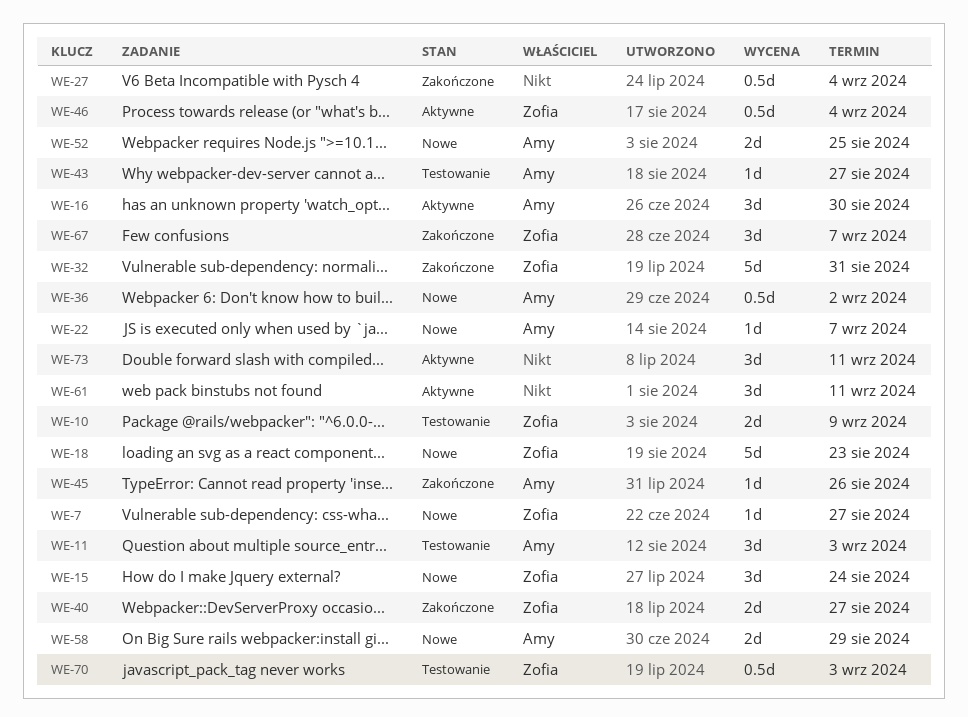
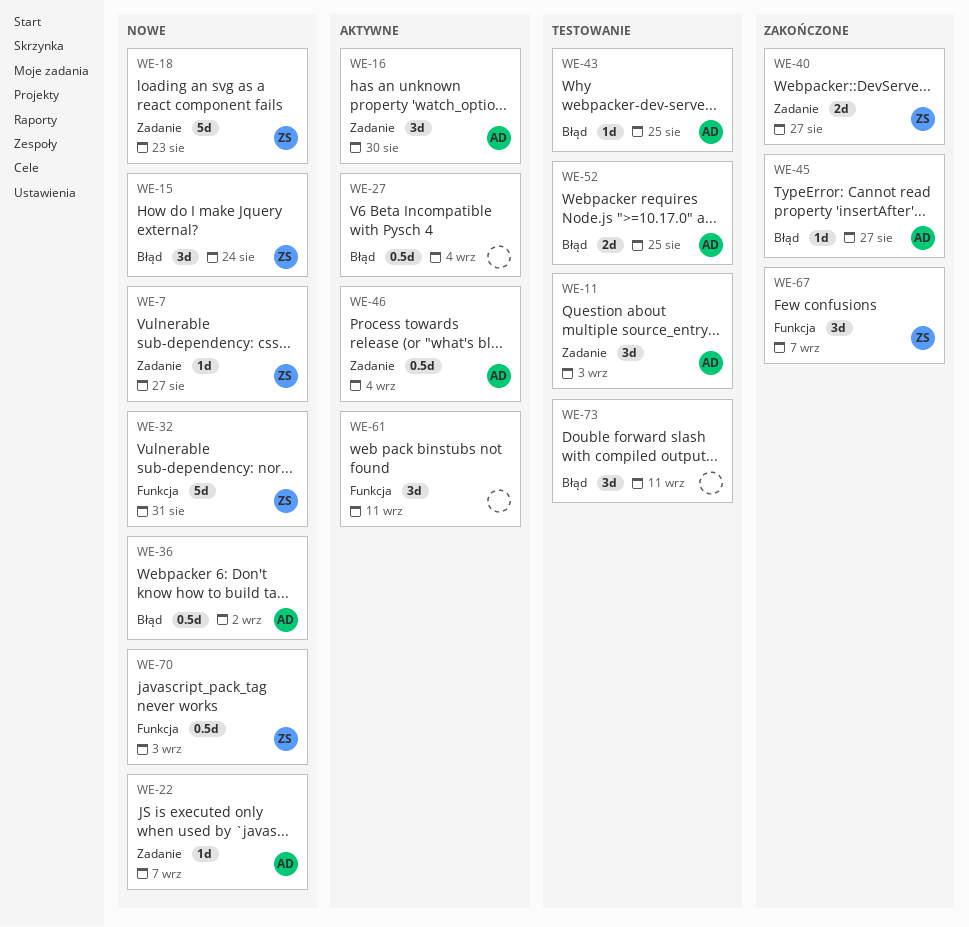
WE-10: present -> none
WE-27, status: Zakończone -> Aktywne
WE-32, status: Zakończone -> Nowe
WE-43, due: Aug 27 -> Aug 25
WE-45, due: Aug 26 -> Aug 27
WE-46, owner: Zofia -> Amy
WE-52, status: Nowe -> Testowanie
WE-58: present -> none
WE-70, status: Testowanie -> Nowe
WE-73, status: Aktywne -> Testowanie

